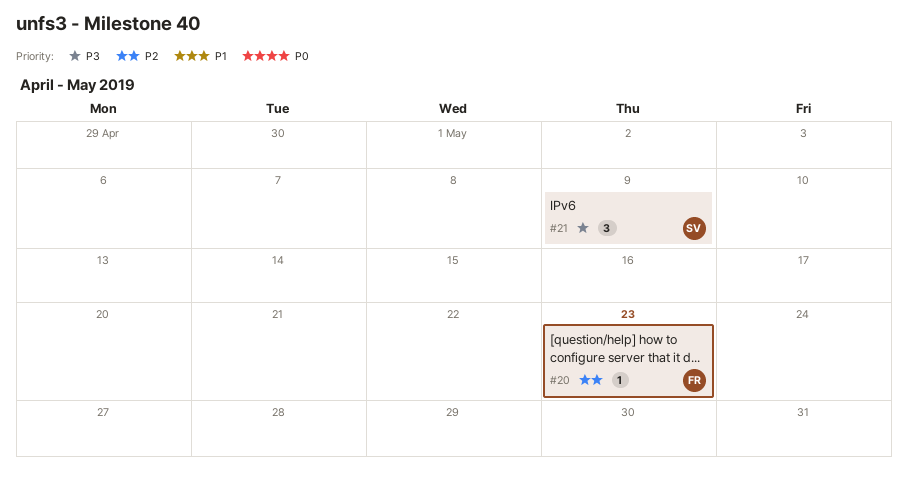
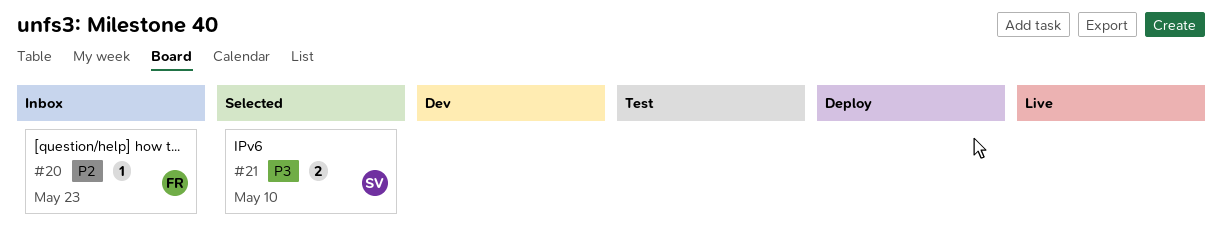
#21, estimate: 3 -> 2
#21, due: May 9 -> May 10

